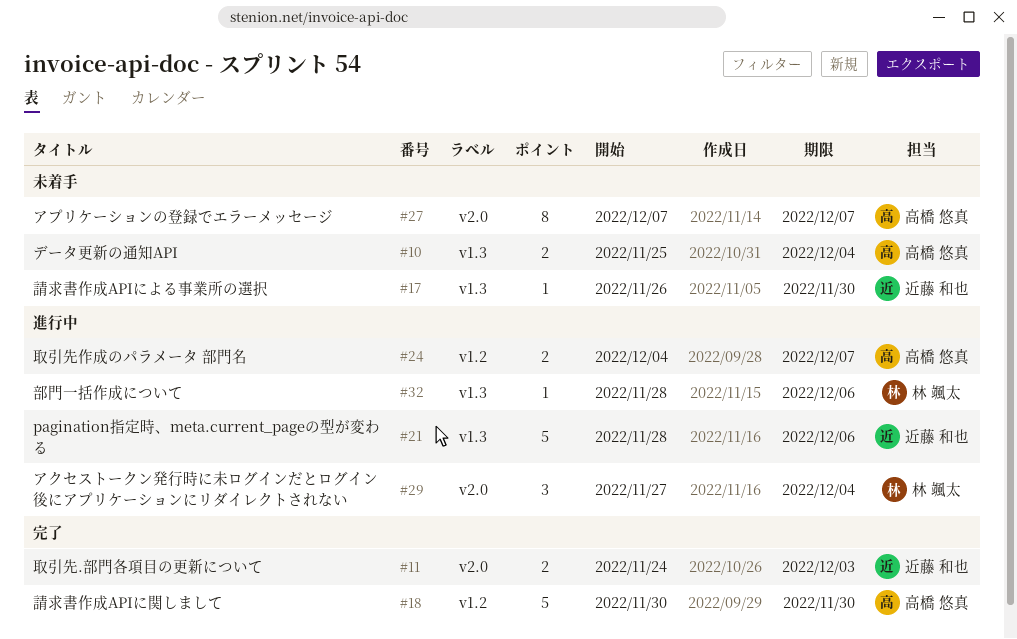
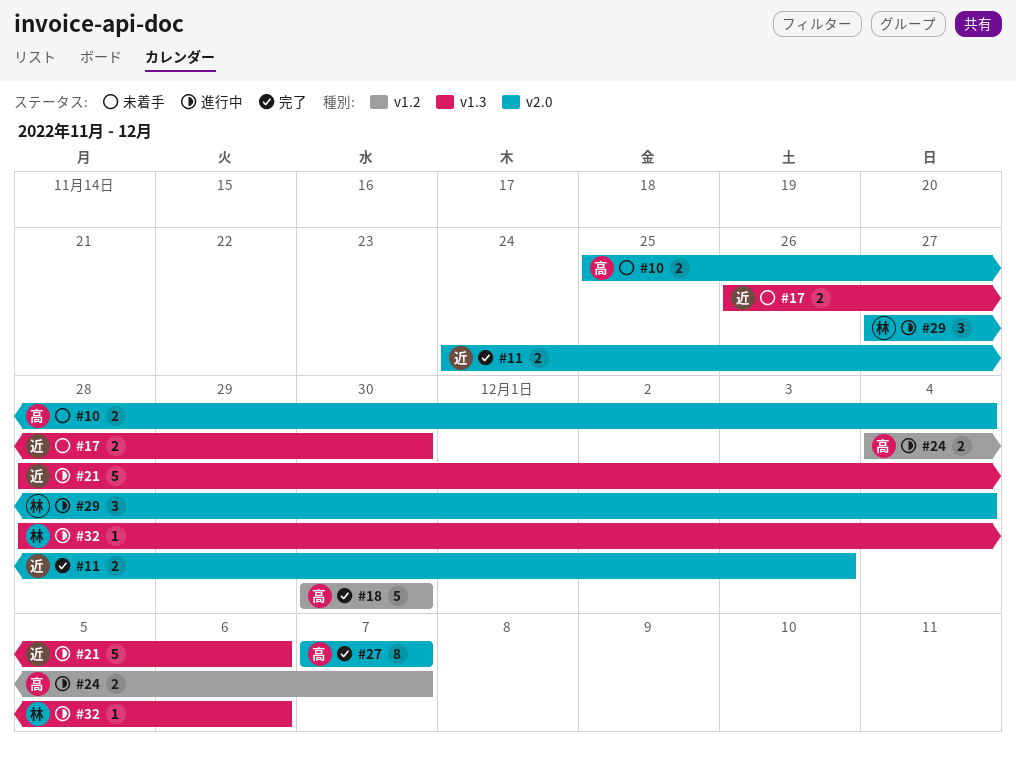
#10, label: v1.3 -> v2.0
#17, estimate: 1 -> 2
#27, status: 未着手 -> 完了

